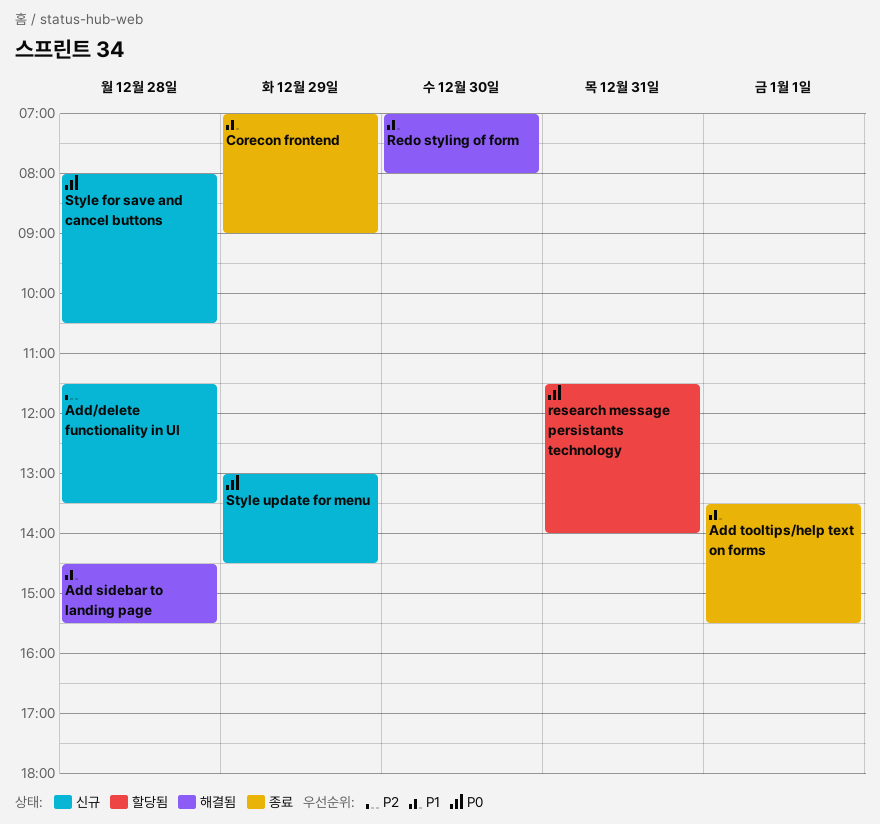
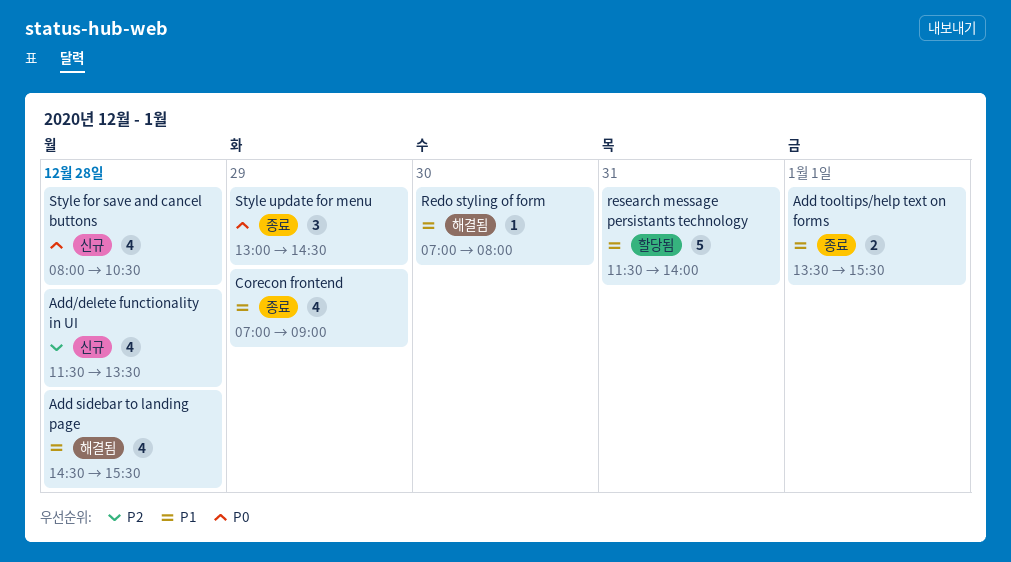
research message persistants technology, priority: P0 -> P1
Style update for menu, status: 신규 -> 종료

